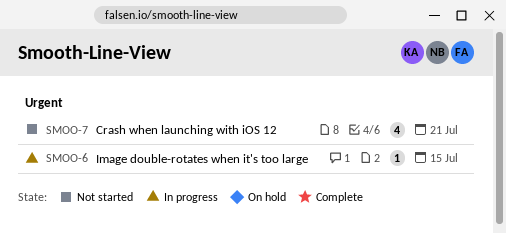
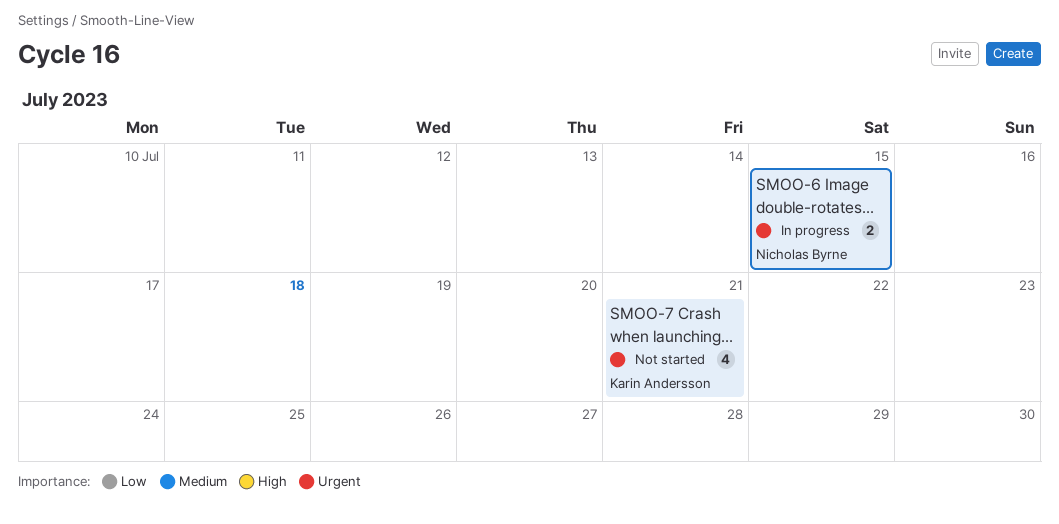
SMOO-6, estimate: 1 -> 2

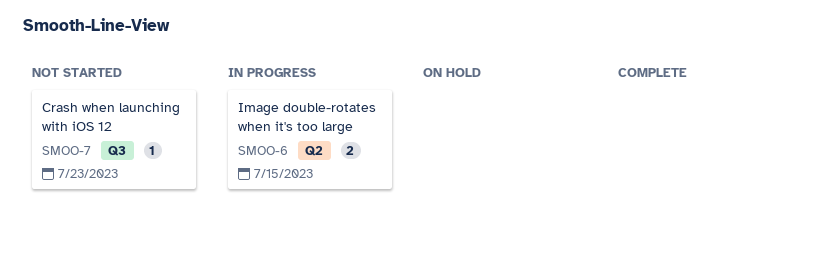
SMOO-7, estimate: 4 -> 1
SMOO-7, due: Jul 21 -> Jul 23

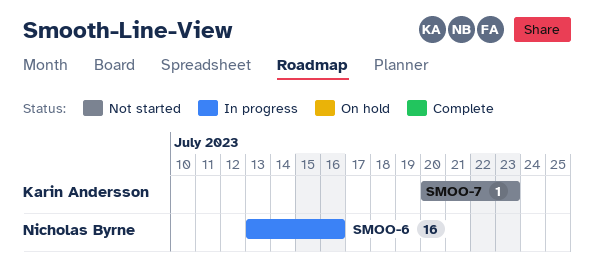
SMOO-6, estimate: 2 -> 16
SMOO-6, due: Jul 15 -> Jul 16

